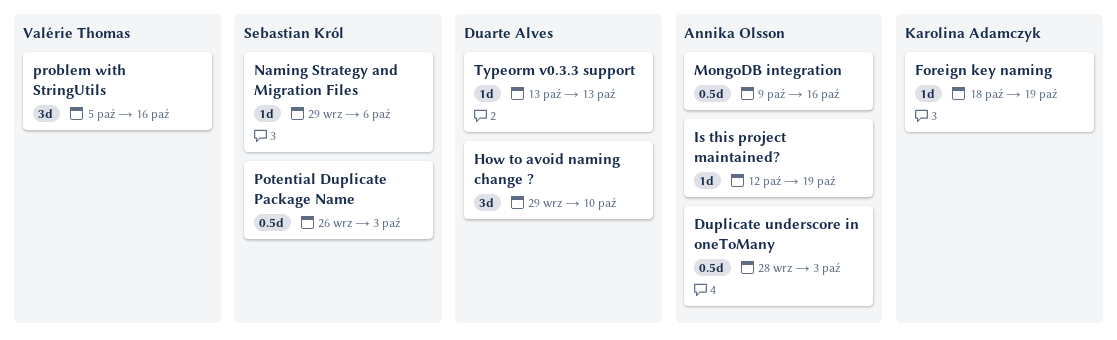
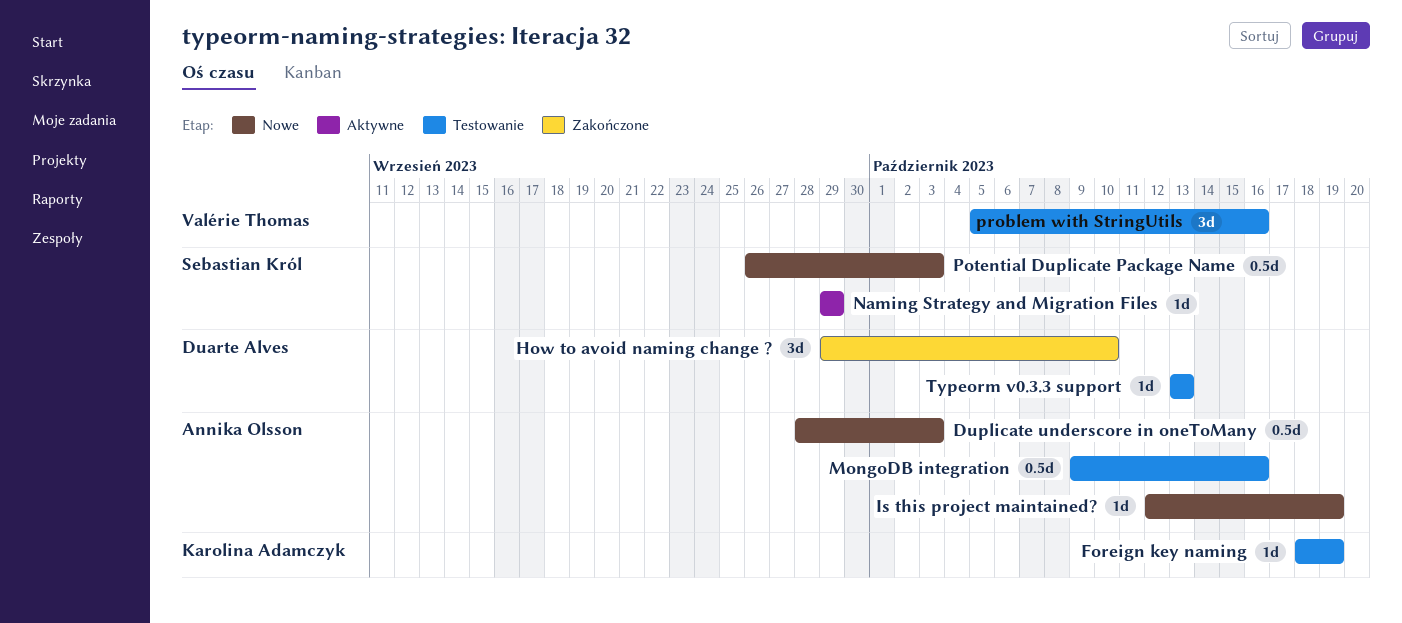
Naming Strategy and Migration Files, due: Oct 6 -> Sep 29

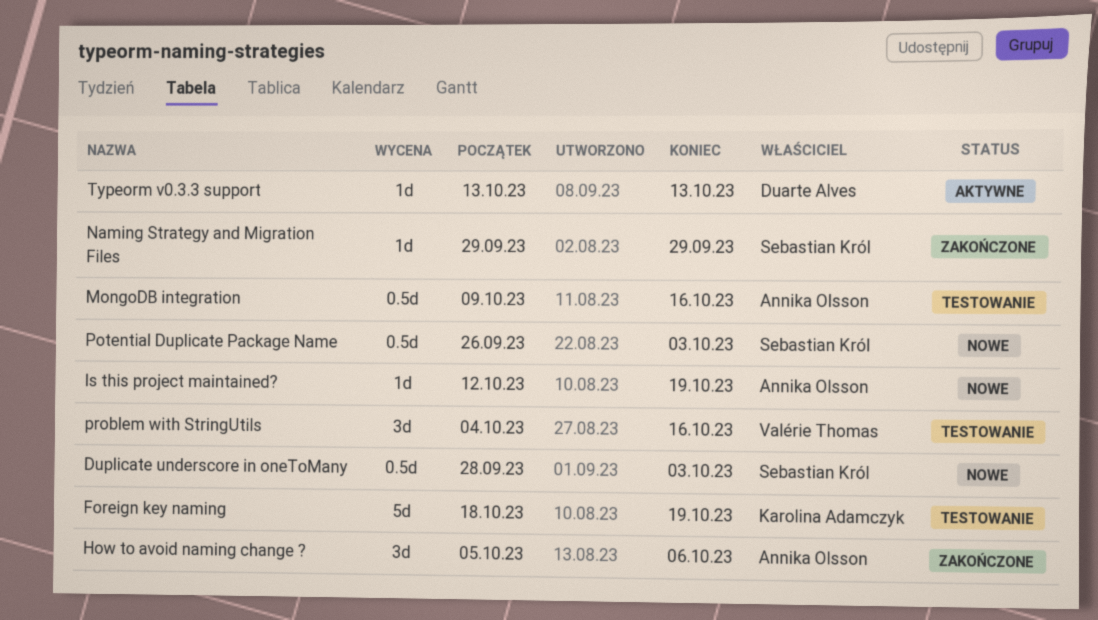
Duplicate underscore in oneToMany, owner: Annika Olsson -> Sebastian Król
Foreign key naming, estimate: 1d -> 5d
How to avoid naming change ?, owner: Duarte Alves -> Annika Olsson
How to avoid naming change ?, start: Sep 29 -> Oct 5
How to avoid naming change ?, due: Oct 10 -> Oct 6
Naming Strategy and Migration Files, status: Aktywne -> Zakończone
problem with StringUtils, start: Oct 5 -> Oct 4
Typeorm v0.3.3 support, status: Testowanie -> Aktywne

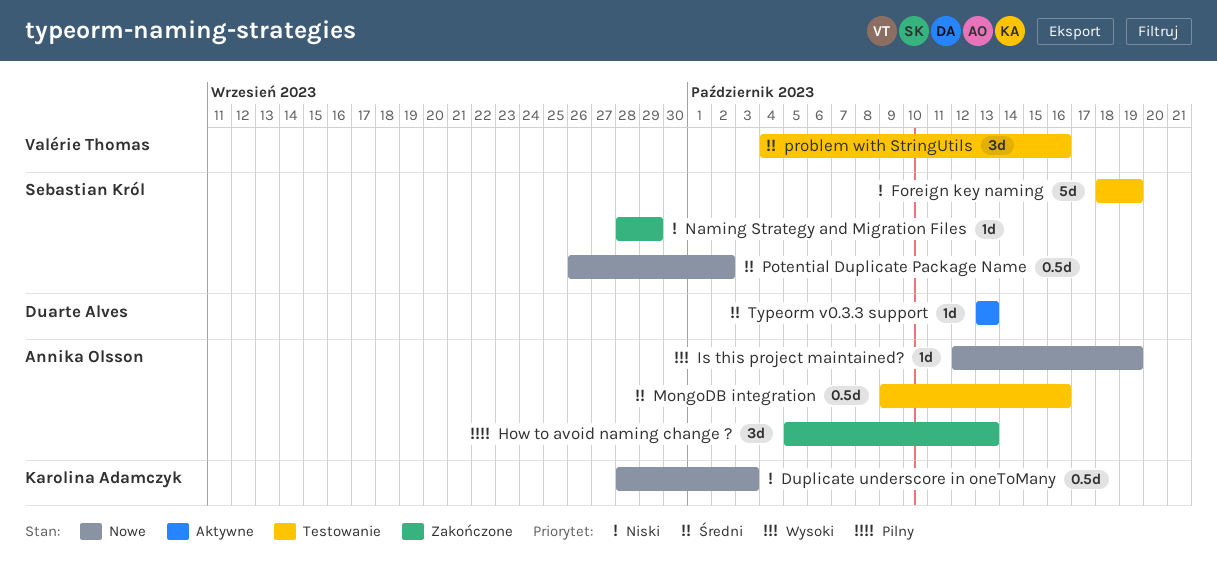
Duplicate underscore in oneToMany, owner: Sebastian Król -> Karolina Adamczyk
Foreign key naming, owner: Karolina Adamczyk -> Sebastian Król
How to avoid naming change ?, due: Oct 6 -> Oct 13
Naming Strategy and Migration Files, start: Sep 29 -> Sep 28
Potential Duplicate Package Name, due: Oct 3 -> Oct 2

